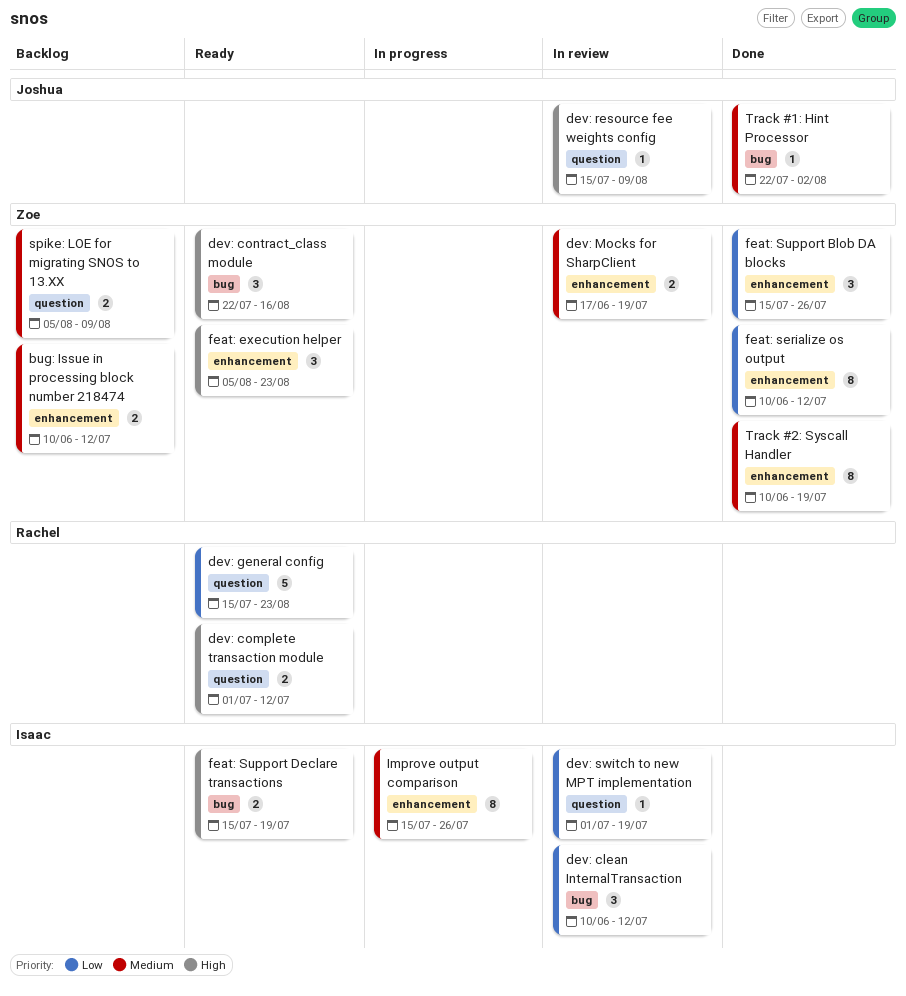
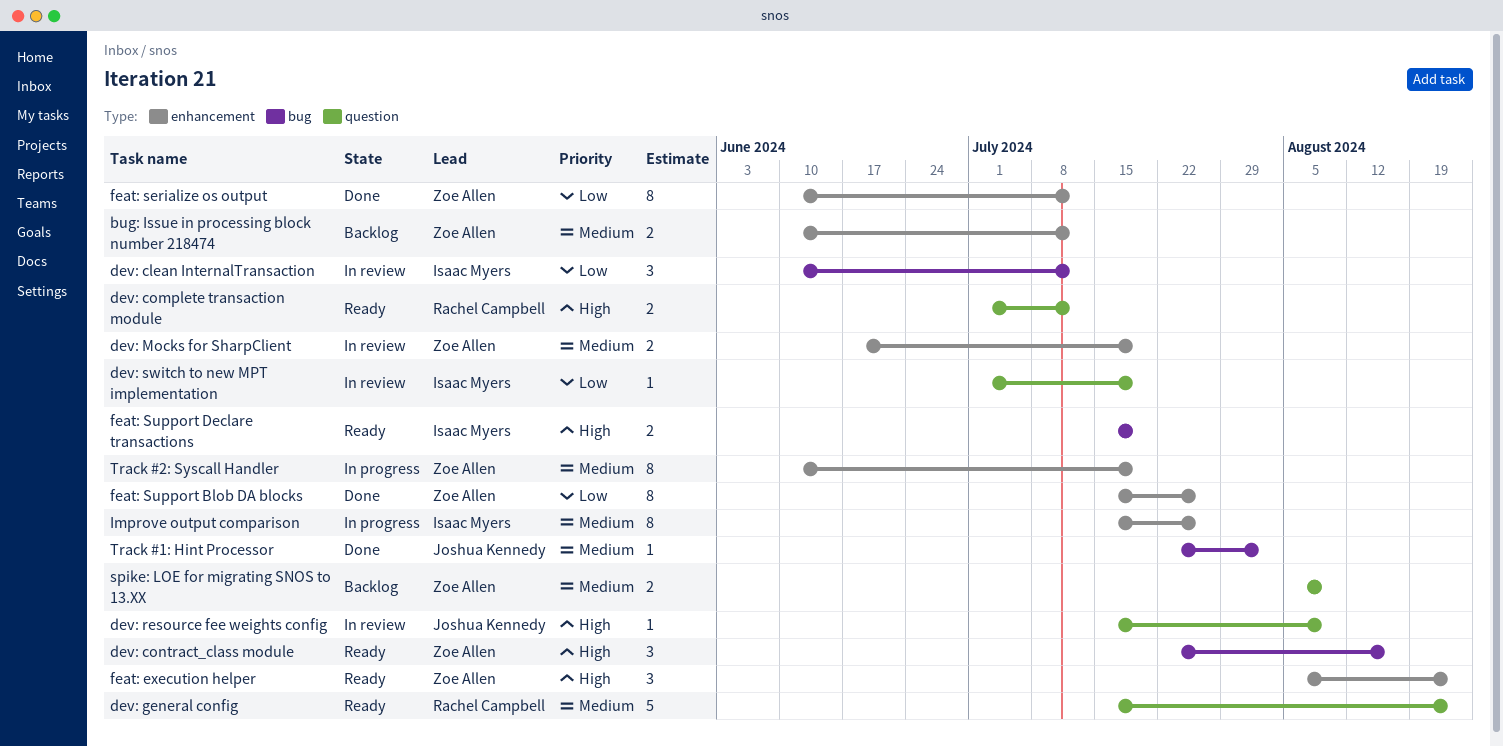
dev: general config, priority: Low -> Medium
feat: Support Blob DA blocks, estimate: 3 -> 8
Track #2: Syscall Handler, status: Done -> In progress

